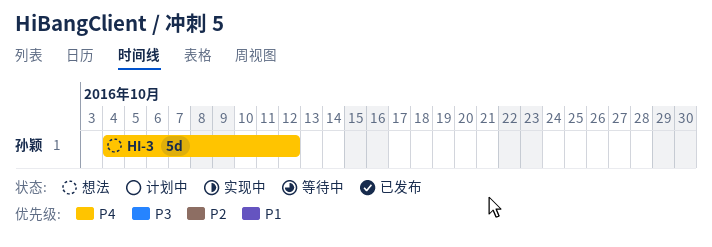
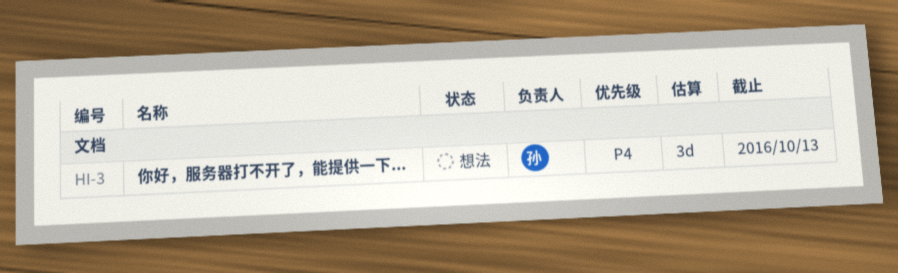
HI-3, estimate: 5d -> 3d
HI-3, due: Oct 12 -> Oct 13

